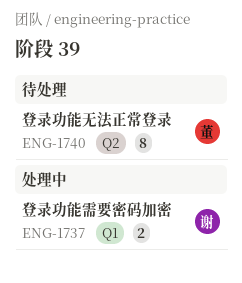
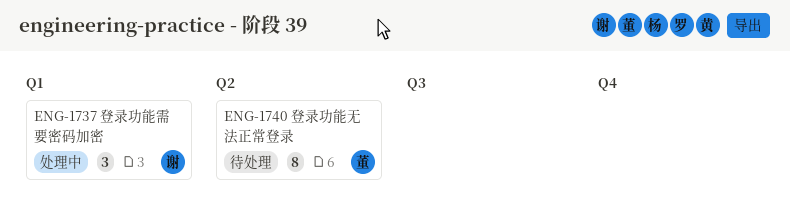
ENG-1737, estimate: 2 -> 3

